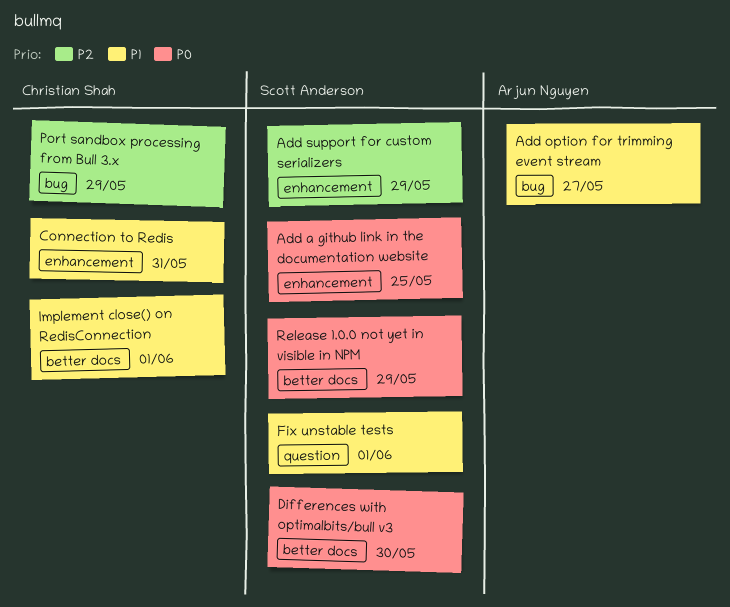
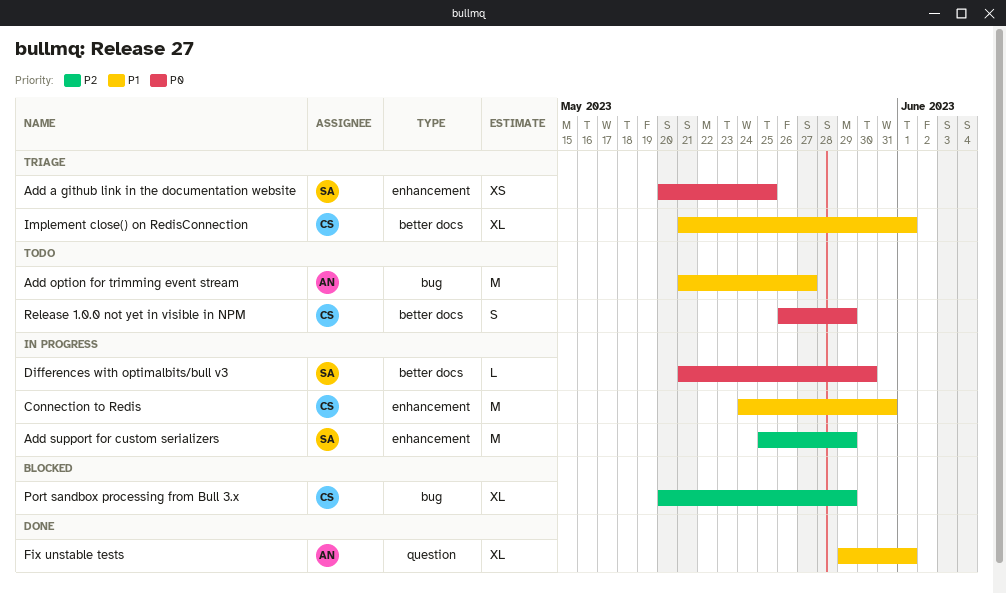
Fix unstable tests, owner: Scott Anderson -> Arjun Nguyen
Release 1.0.0 not yet in visible in NPM, owner: Scott Anderson -> Christian Shah

